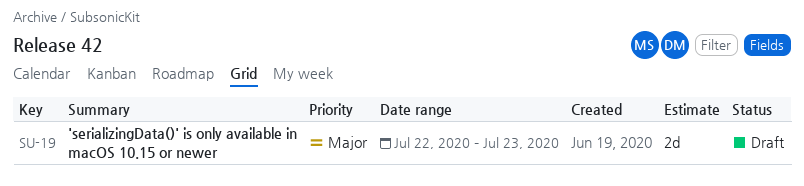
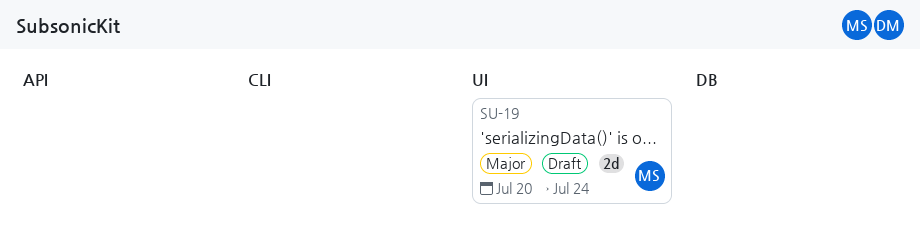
SU-19, start: Jul 22 -> Jul 20
SU-19, due: Jul 23 -> Jul 24

